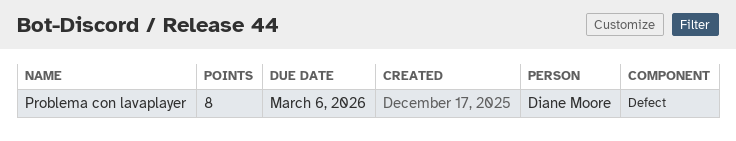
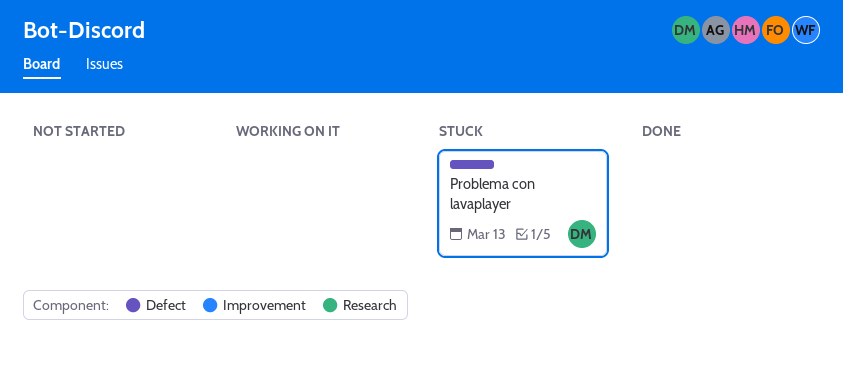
Problema con lavaplayer, due: Mar 6 -> Mar 13

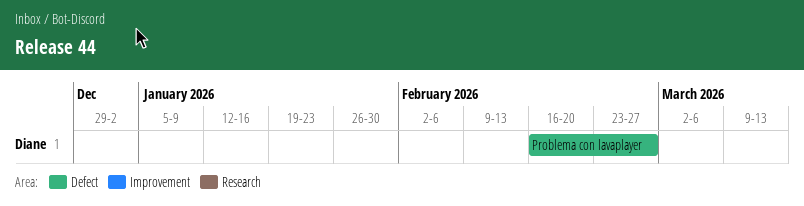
Problema con lavaplayer, due: Mar 13 -> Feb 27

